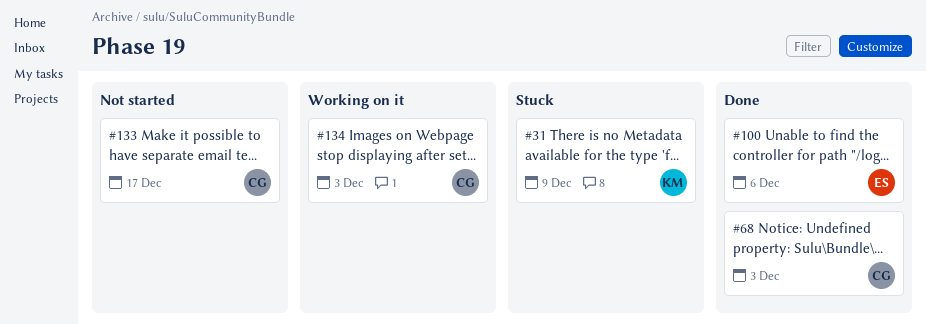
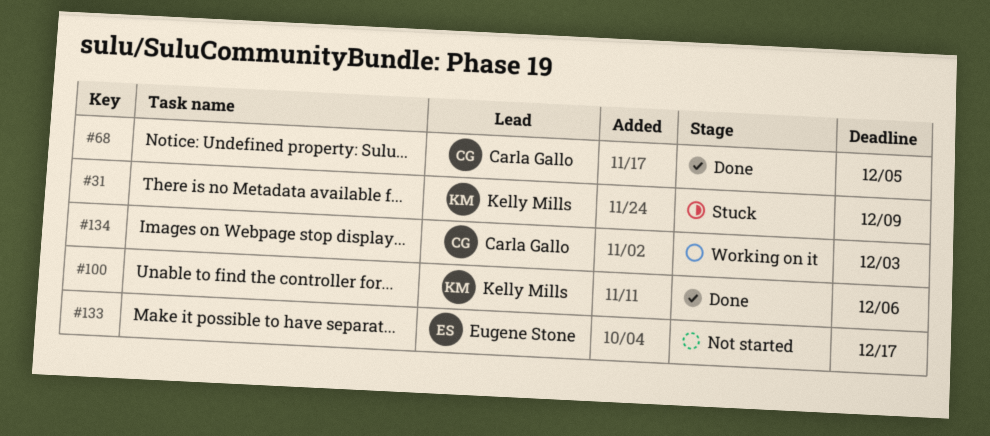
#68, due: Dec 3 -> Dec 5
#100, owner: Eugene Stone -> Kelly Mills
#133, owner: Carla Gallo -> Eugene Stone

